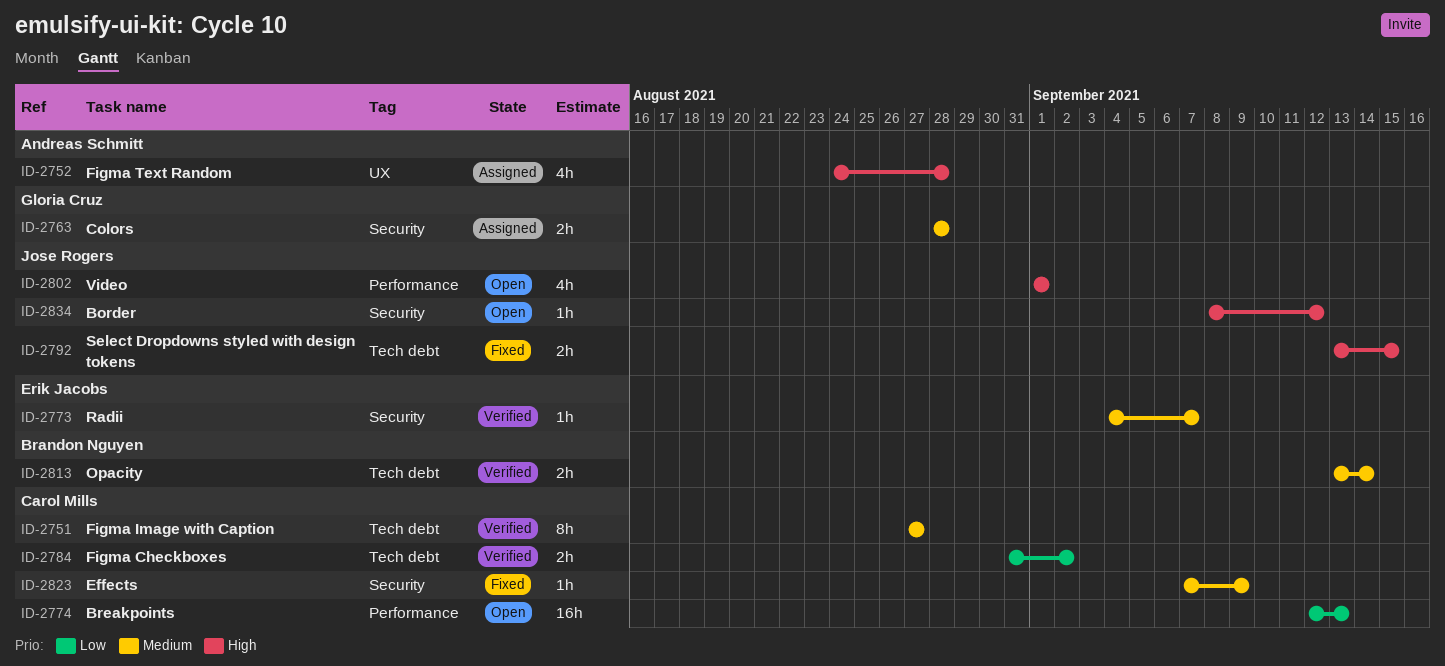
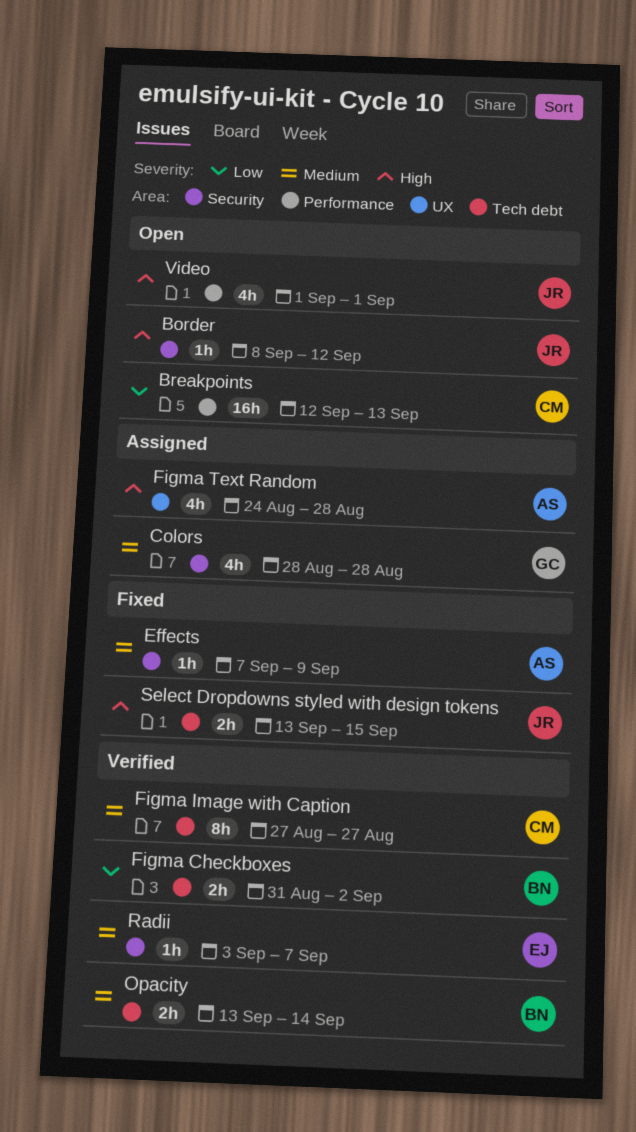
Colors, estimate: 2h -> 4h
Effects, owner: Carol Mills -> Andreas Schmitt
Figma Checkboxes, owner: Carol Mills -> Brandon Nguyen
Radii, start: Sep 4 -> Sep 3

